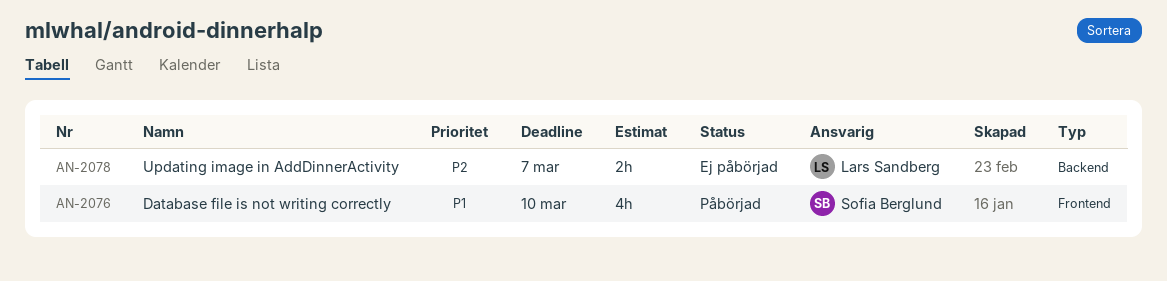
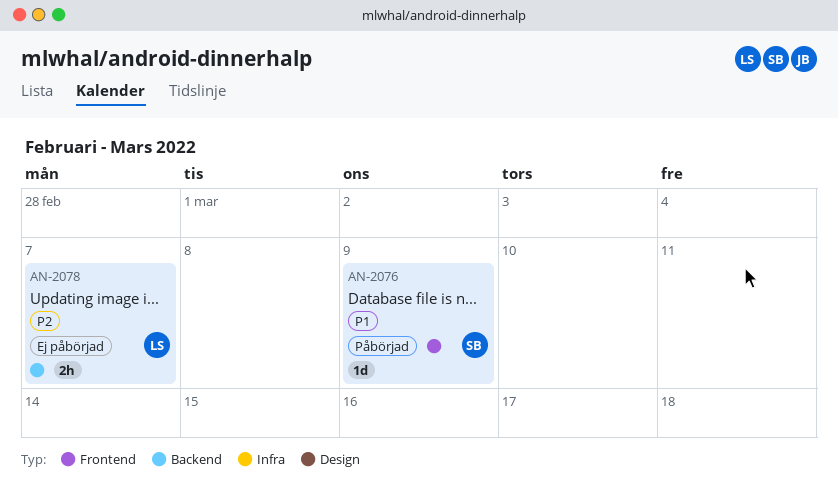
AN-2076, estimate: 4h -> 1d
AN-2076, due: Mar 10 -> Mar 9

